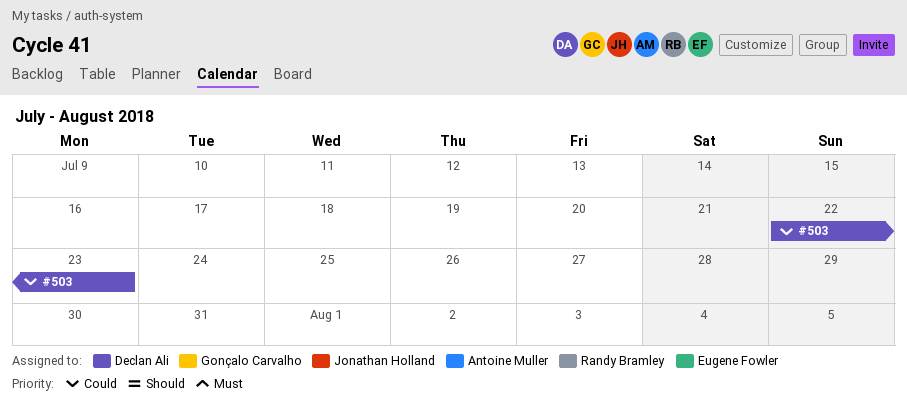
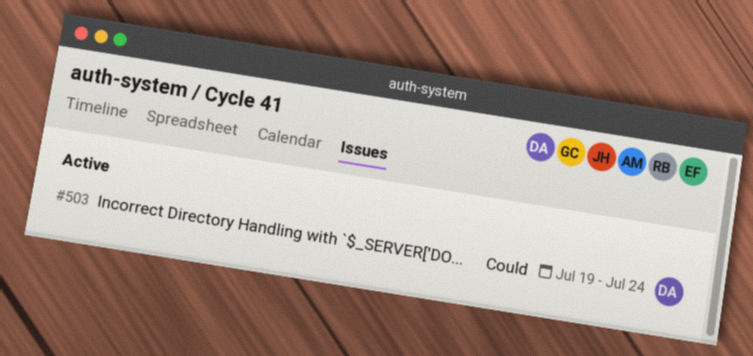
#503, start: Jul 22 -> Jul 19
#503, due: Jul 23 -> Jul 24

